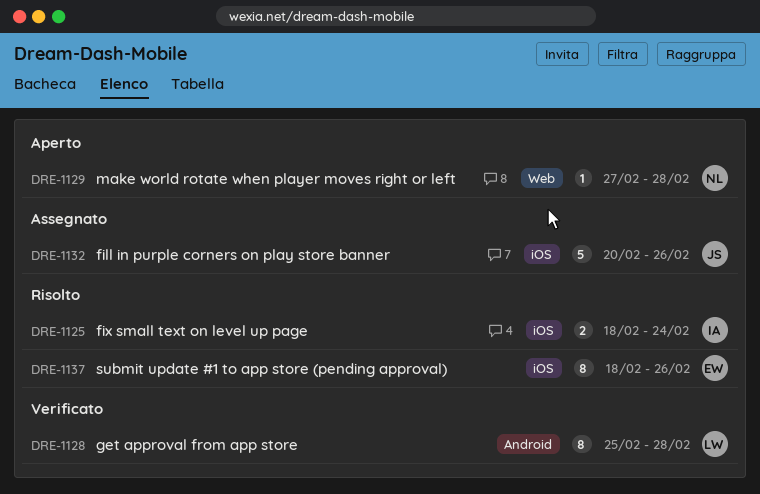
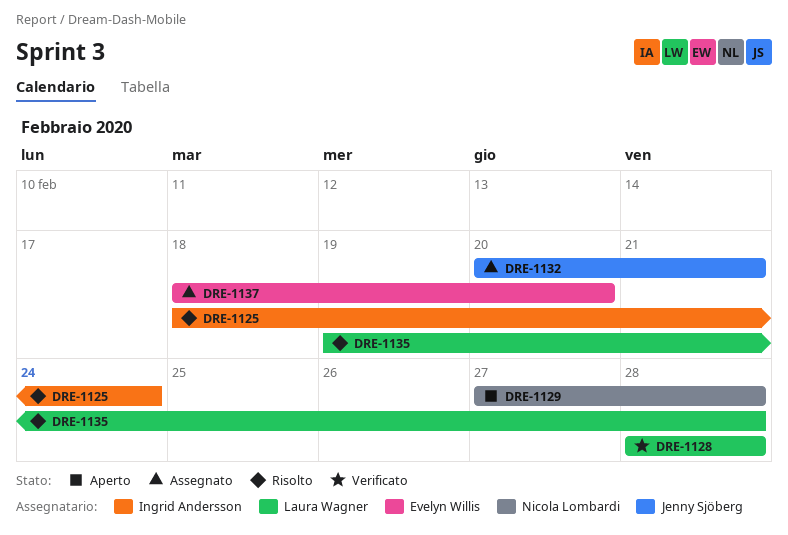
DRE-1128, start: Feb 25 -> Feb 28
DRE-1132, due: Feb 26 -> Feb 21
DRE-1135: none -> present
DRE-1137, status: Risolto -> Assegnato
DRE-1137, due: Feb 26 -> Feb 20

